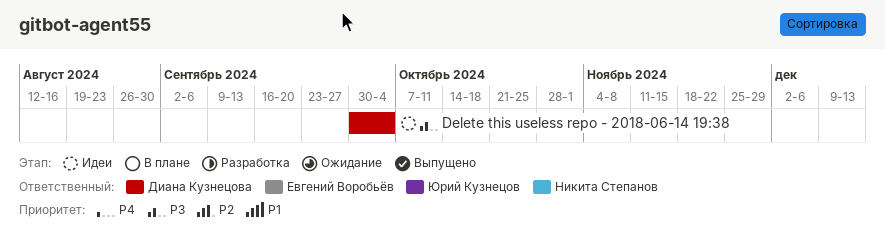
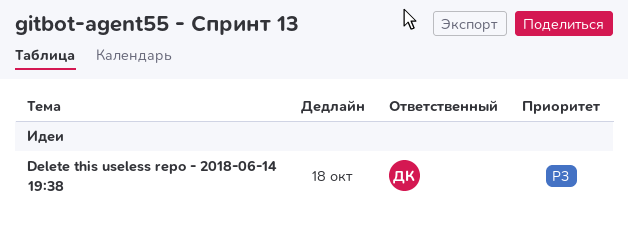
Delete this useless repo - 2018-06-14 19:38, due: Oct 4 -> Oct 18

